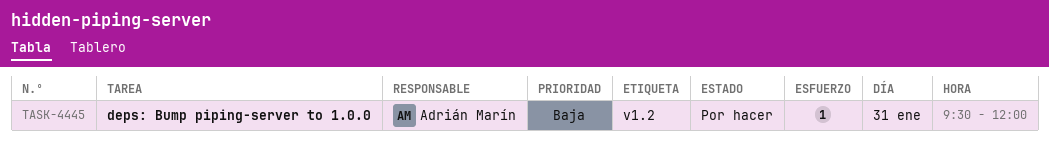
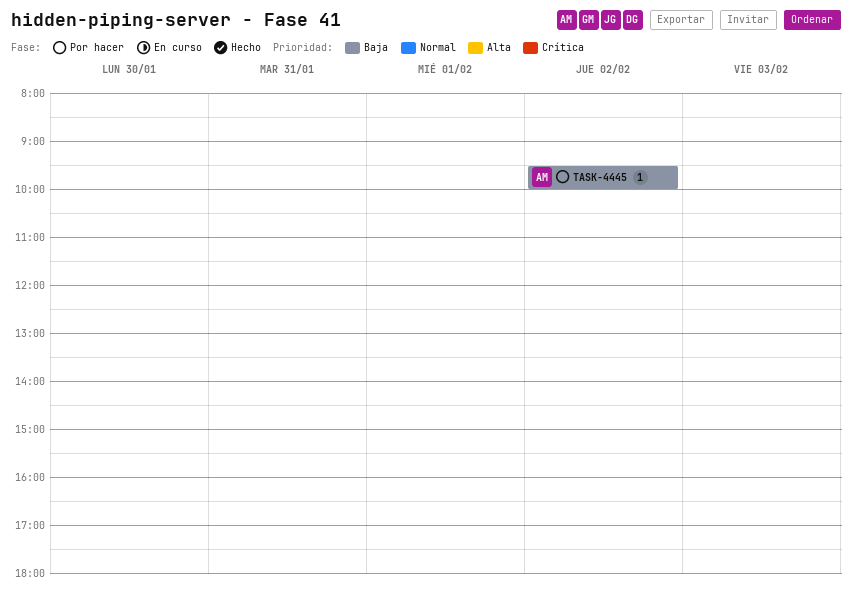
TASK-4445, day: Jan 31 -> Feb 2
TASK-4445, ends: 12:00 -> 10:00

